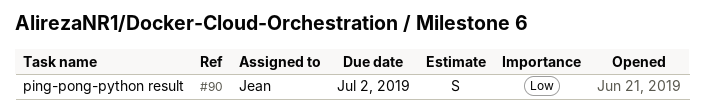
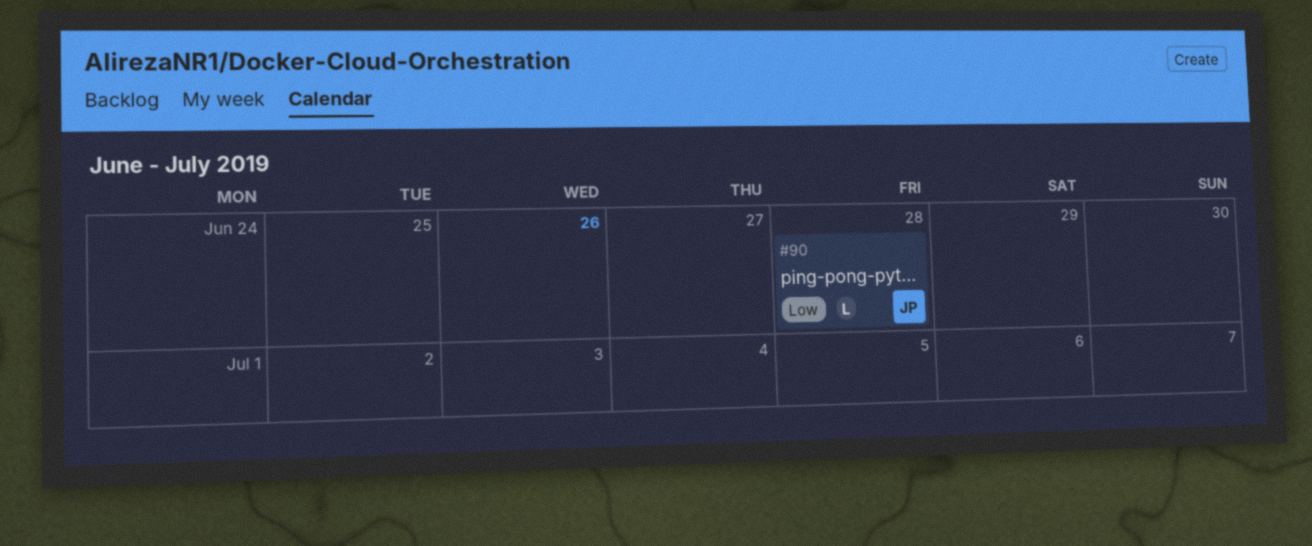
#90, estimate: S -> L
#90, due: Jul 2 -> Jun 28

